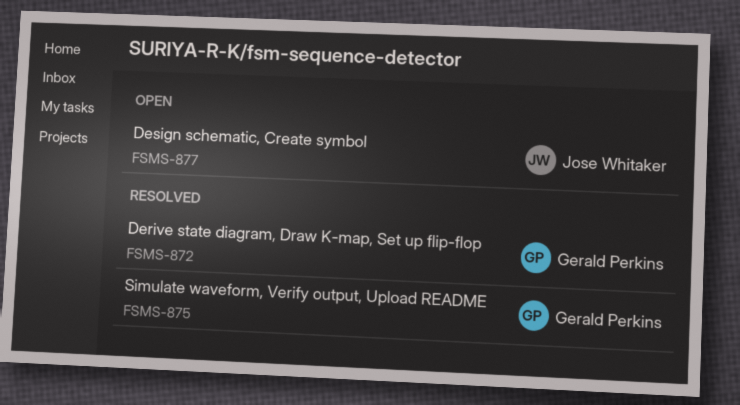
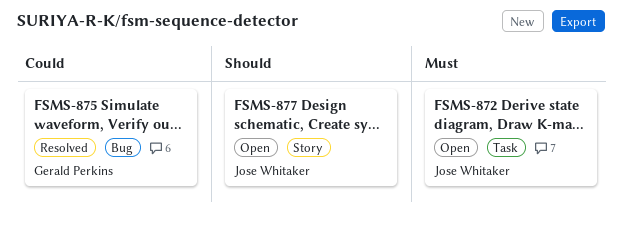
FSMS-872, status: Resolved -> Open
FSMS-872, owner: Gerald Perkins -> Jose Whitaker

